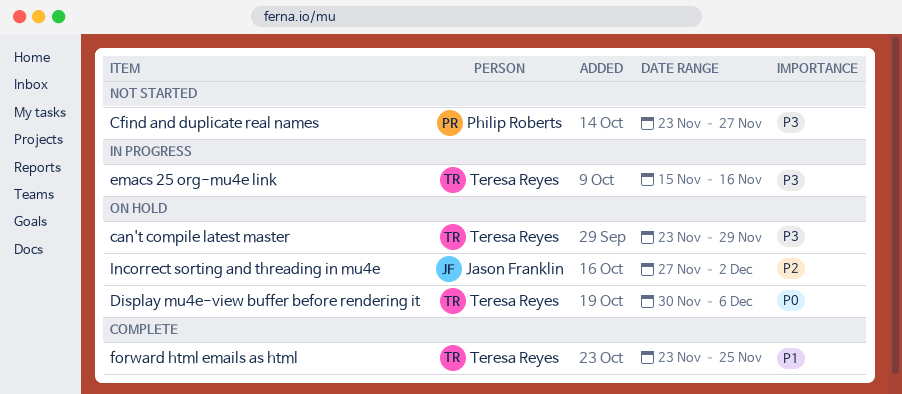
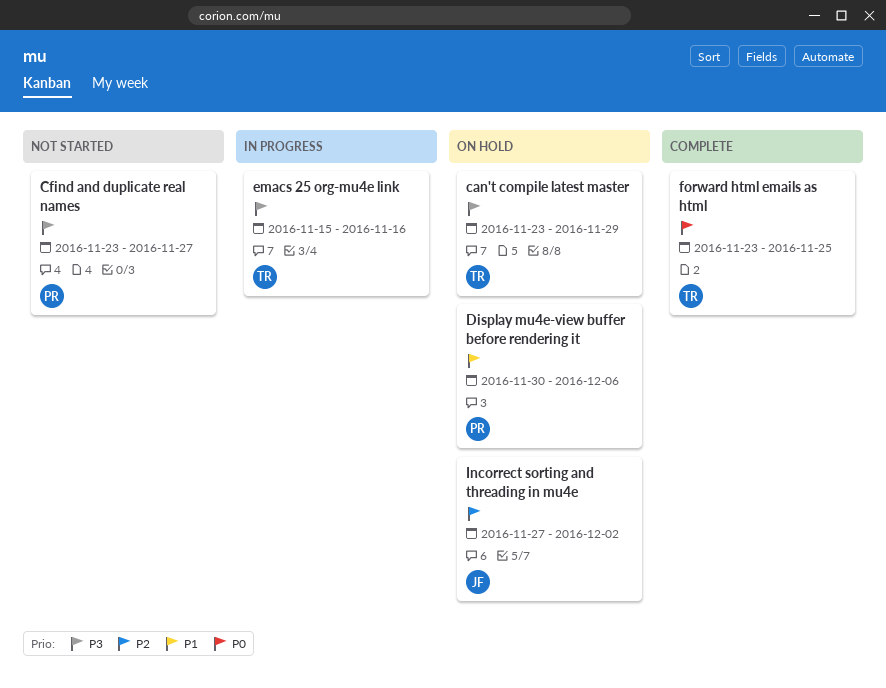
Display mu4e-view buffer before rendering it, owner: Teresa Reyes -> Philip Roberts
Display mu4e-view buffer before rendering it, priority: P0 -> P1
forward html emails as html, priority: P1 -> P0

